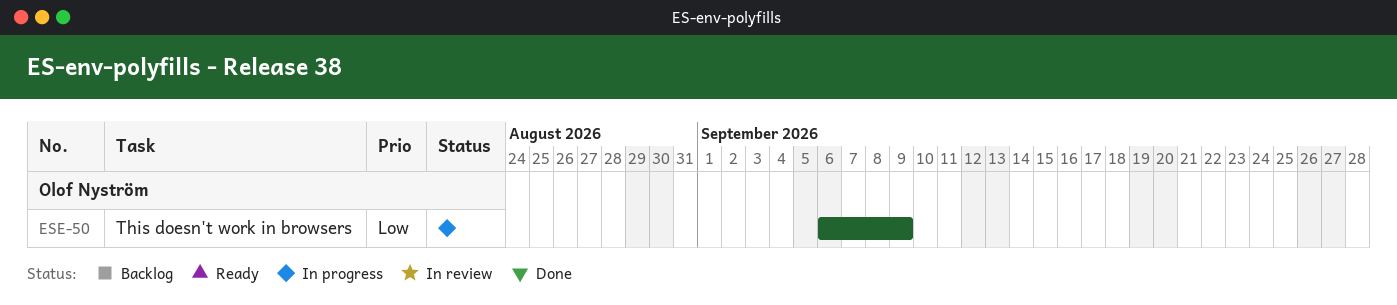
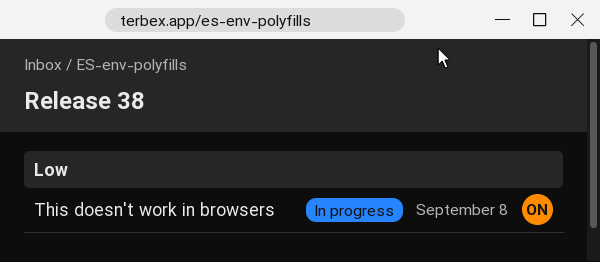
This doesn't work in browsers, due: Sep 9 -> Sep 8

